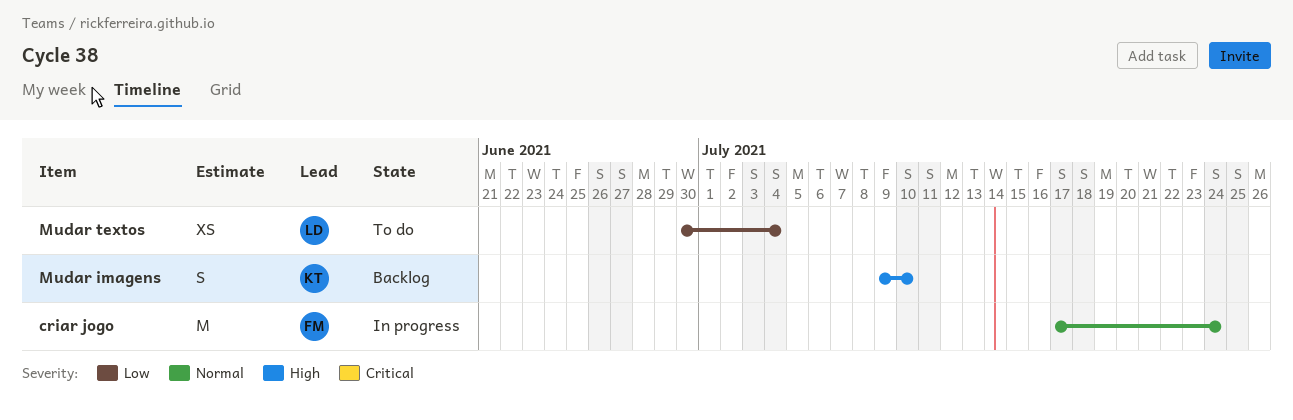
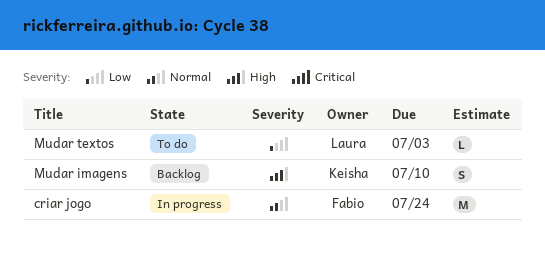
Mudar textos, estimate: XS -> L
Mudar textos, due: Jul 4 -> Jul 3

